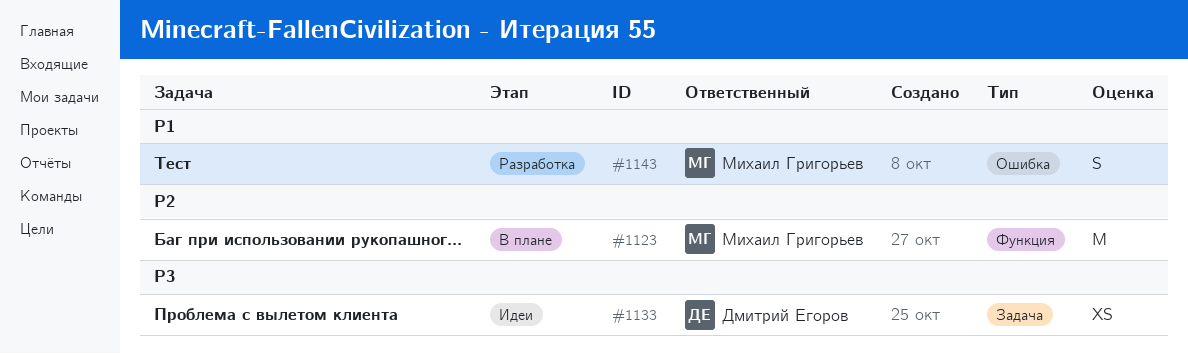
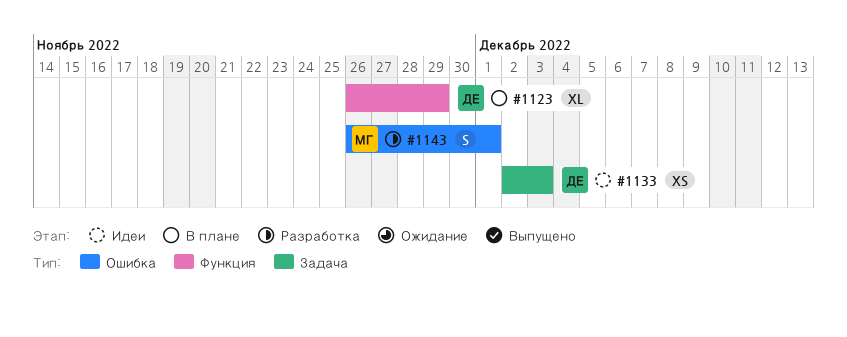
#1123, owner: Михаил Григорьев -> Дмитрий Егоров
#1123, estimate: M -> XL

